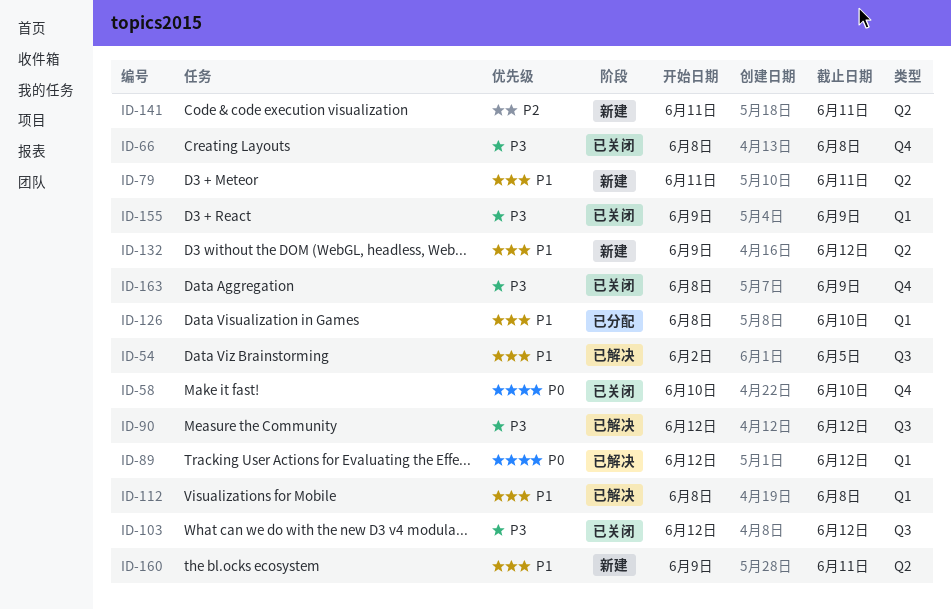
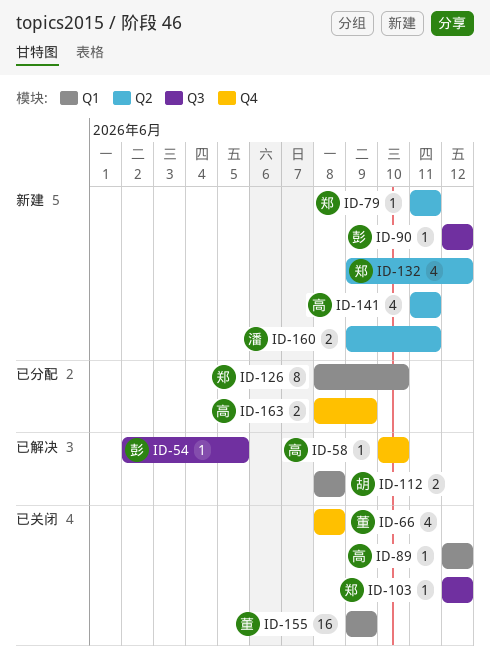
ID-58, status: 已关闭 -> 已解决
ID-89, status: 已解决 -> 已关闭
ID-90, status: 已解决 -> 新建
ID-163, status: 已关闭 -> 已分配

